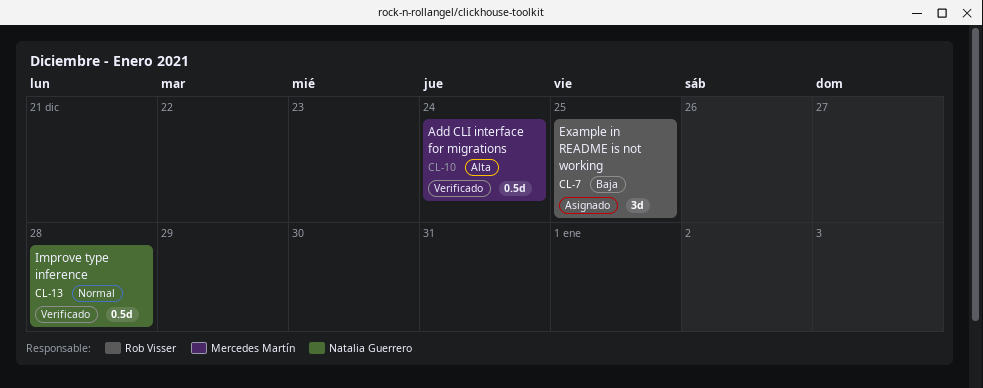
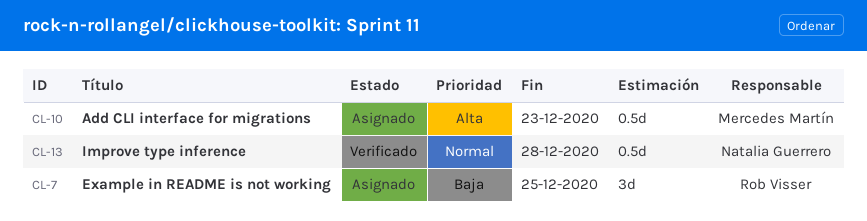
CL-10, status: Verificado -> Asignado
CL-10, due: Dec 24 -> Dec 23

